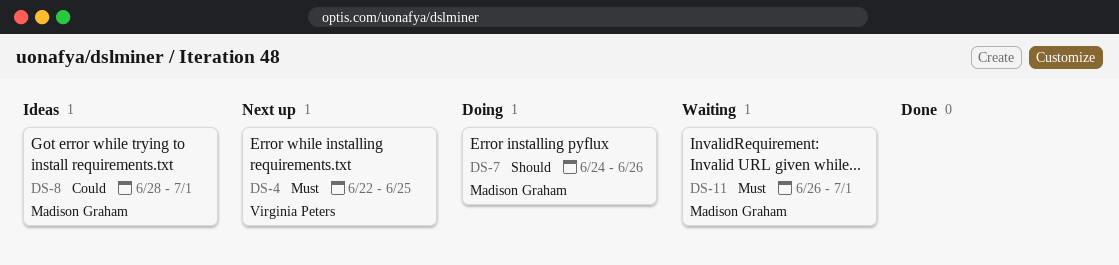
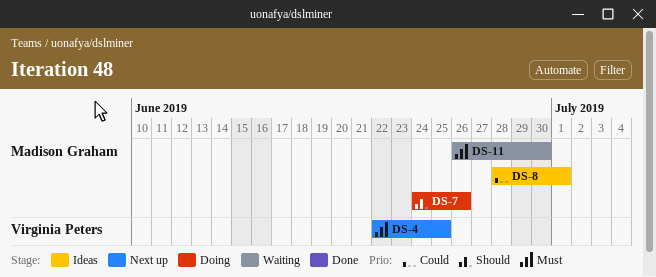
DS-11, due: Jul 1 -> Jun 30

